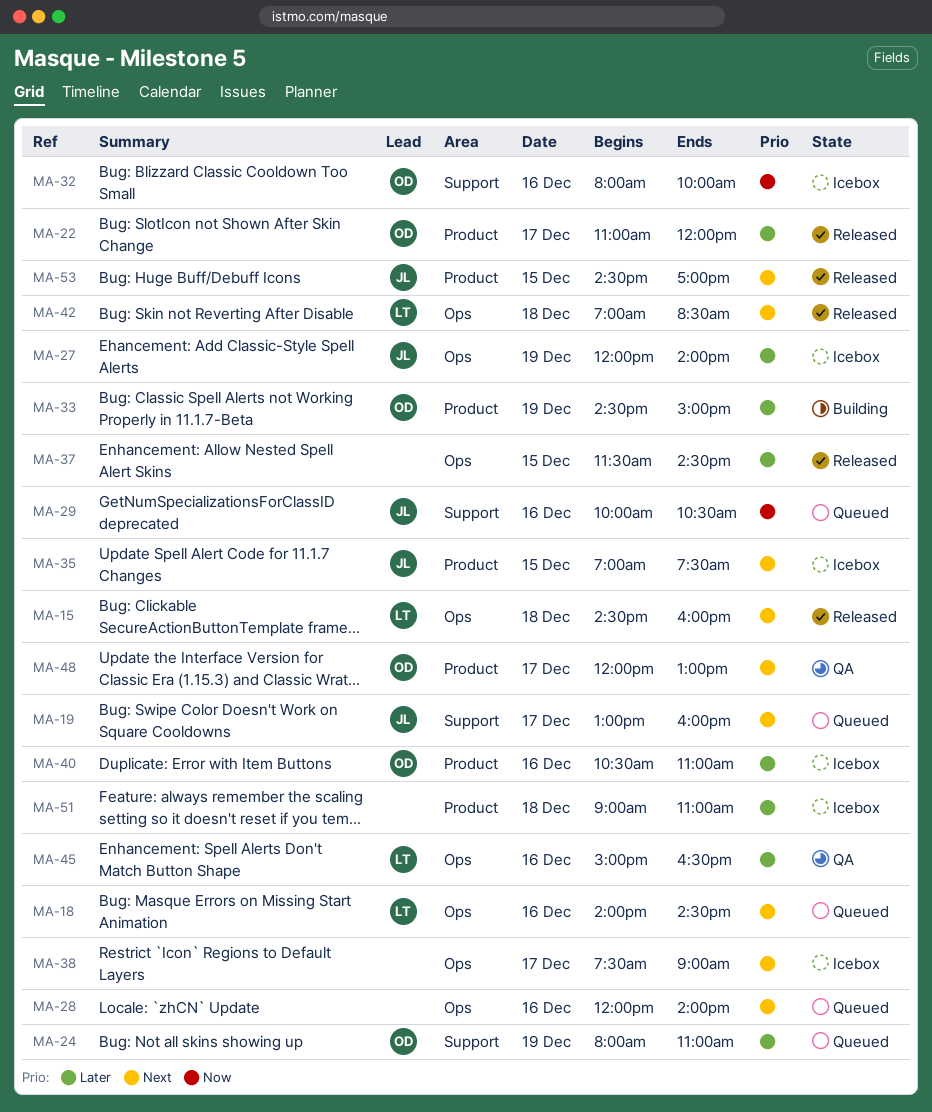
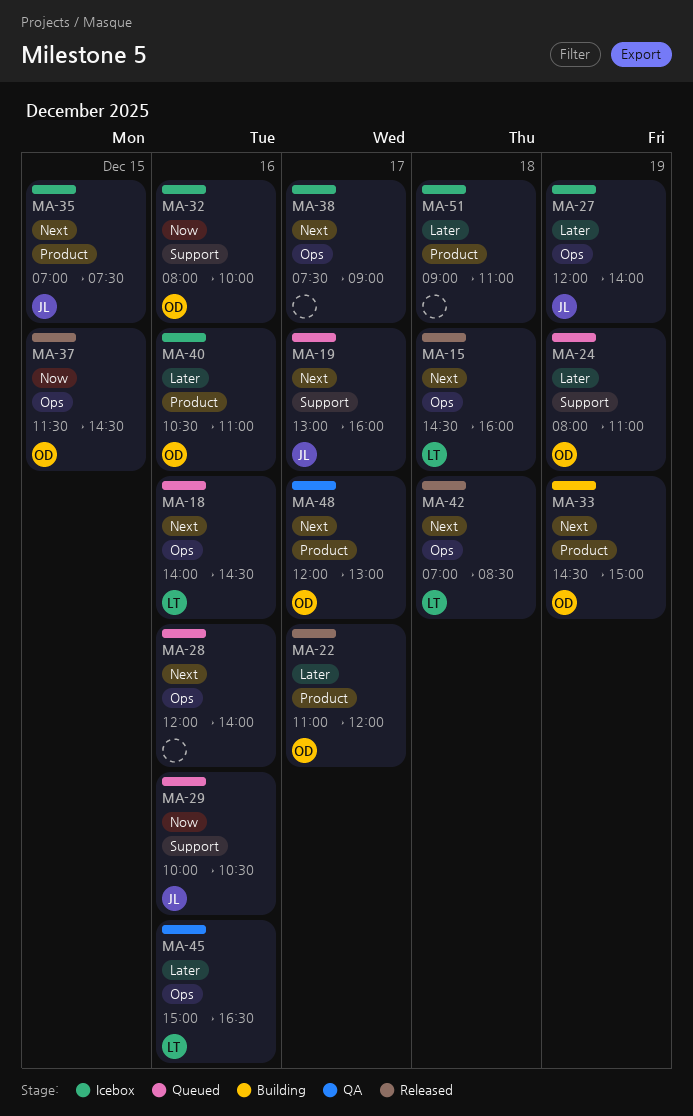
MA-33, priority: Later -> Next
MA-37, owner: none -> OD
MA-37, priority: Later -> Now
MA-53: present -> none

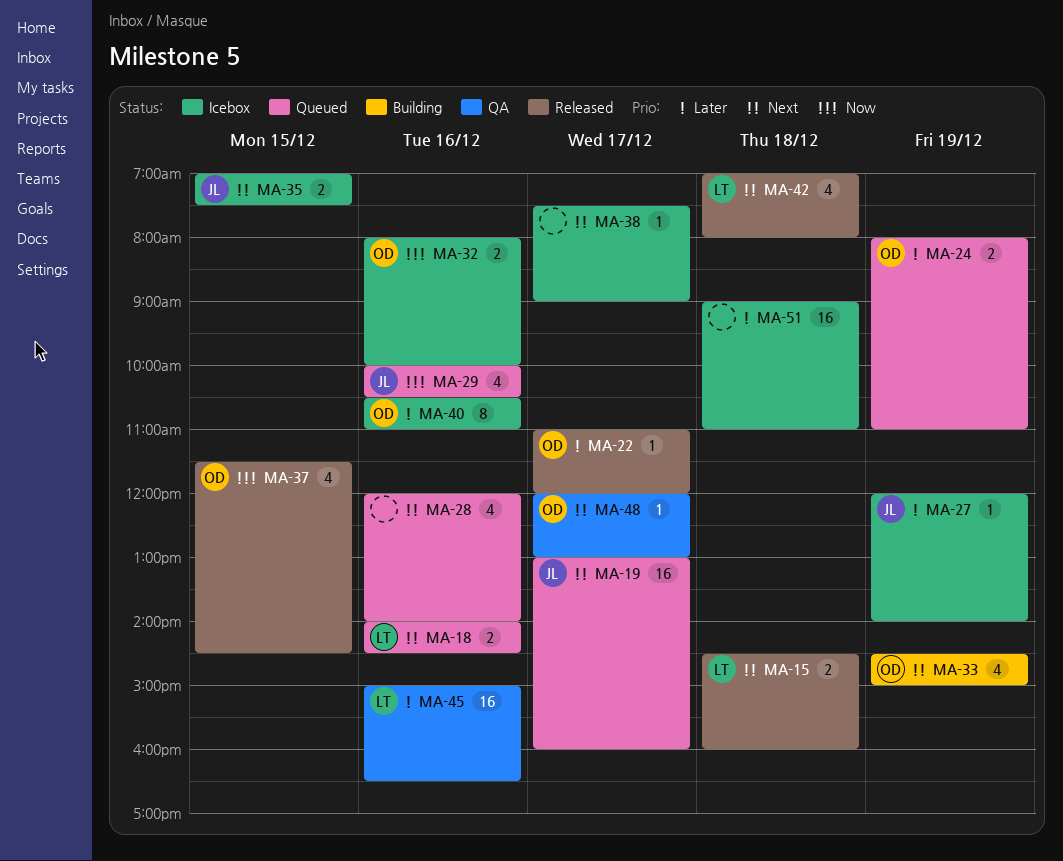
MA-42, ends: 08:30 -> 08:00

